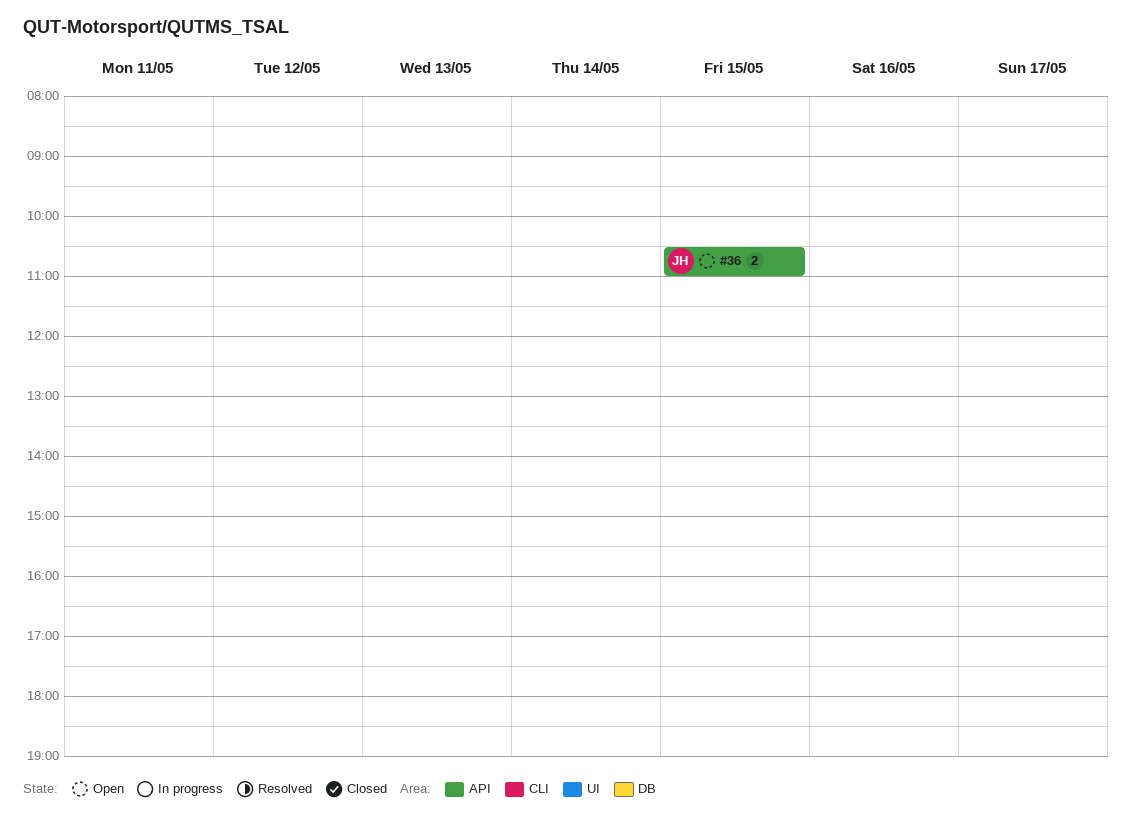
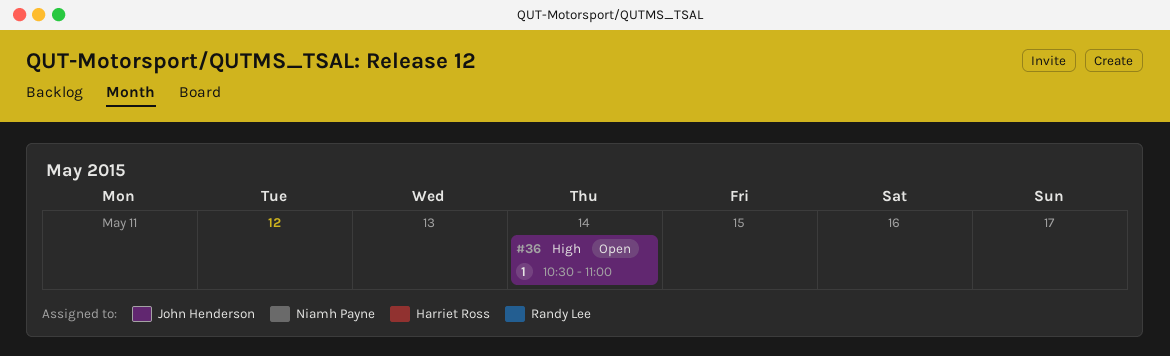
#36, estimate: 2 -> 1
#36, day: May 15 -> May 14

